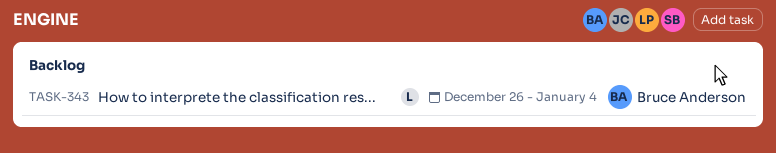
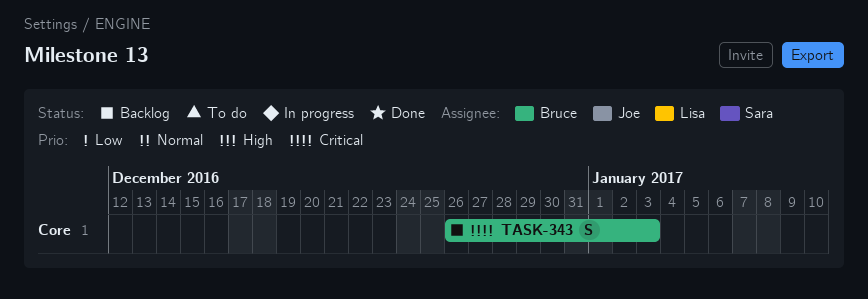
TASK-343, estimate: L -> S
TASK-343, due: Jan 4 -> Jan 3

